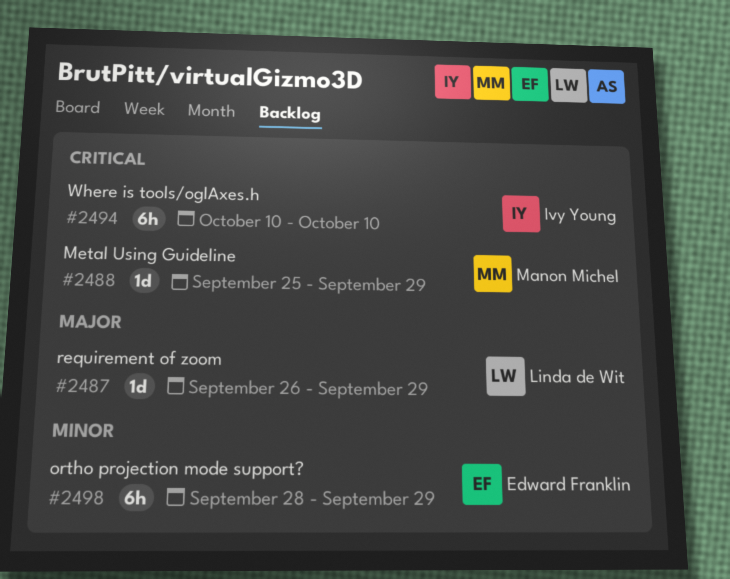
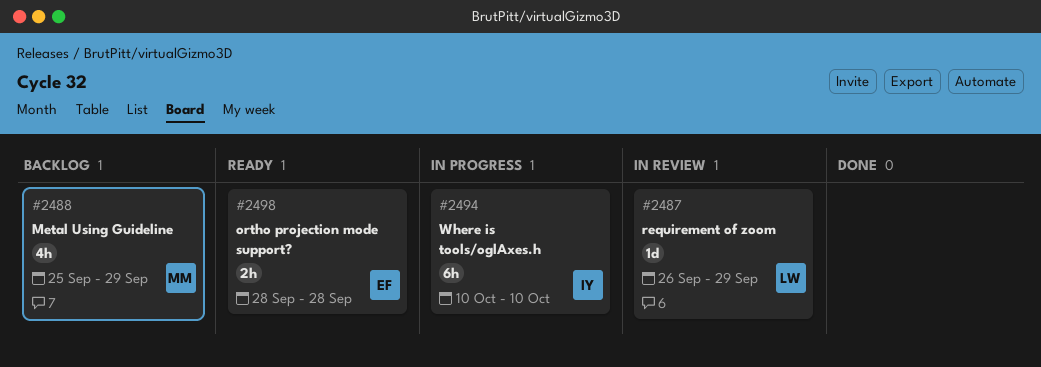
#2488, estimate: 1d -> 4h
#2498, estimate: 6h -> 2h
#2498, due: Sep 29 -> Sep 28

